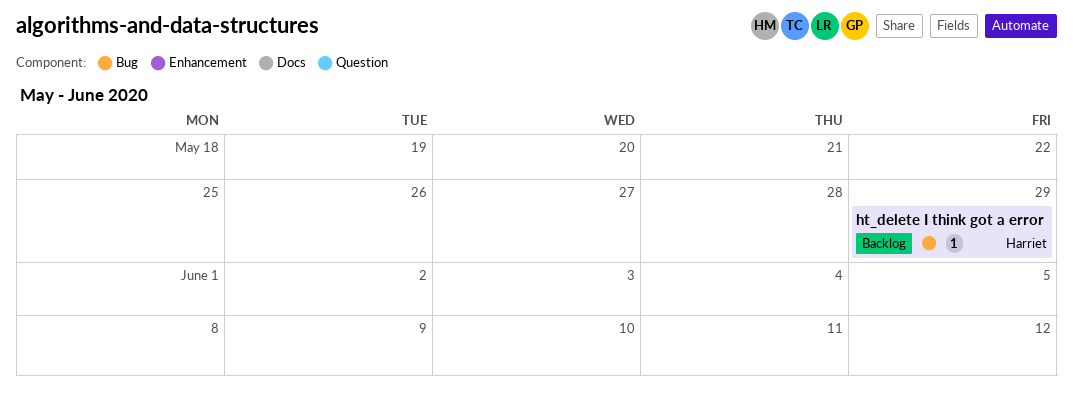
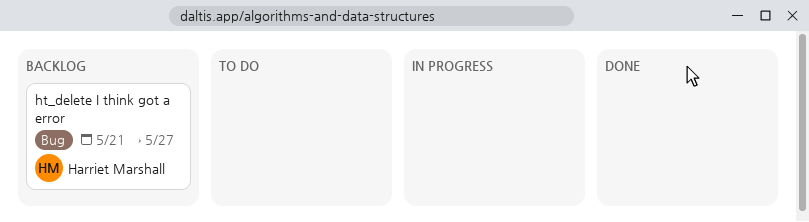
ht_delete I think got a error, due: May 29 -> May 27

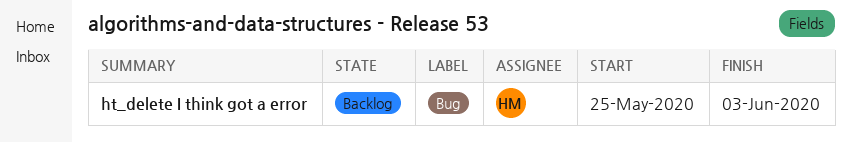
ht_delete I think got a error, start: May 21 -> May 25
ht_delete I think got a error, due: May 27 -> Jun 3

